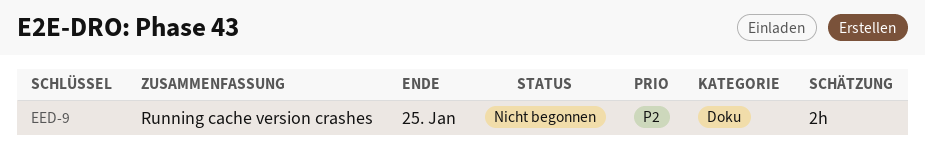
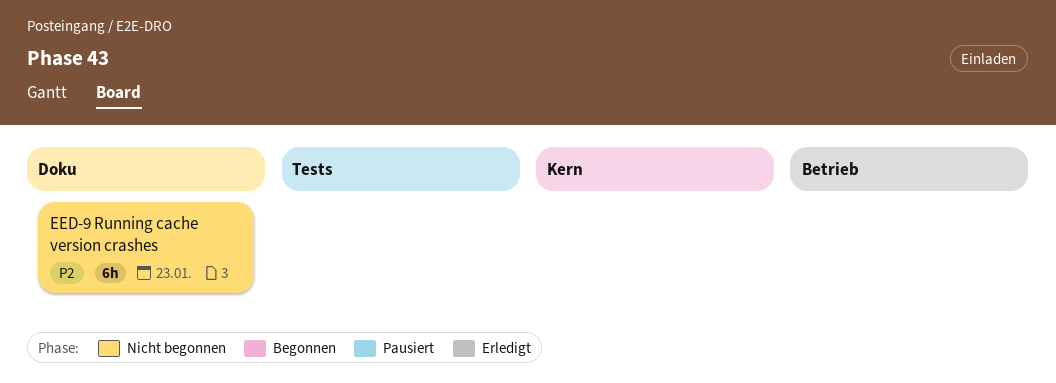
EED-9, estimate: 2h -> 6h
EED-9, due: Jan 25 -> Jan 23

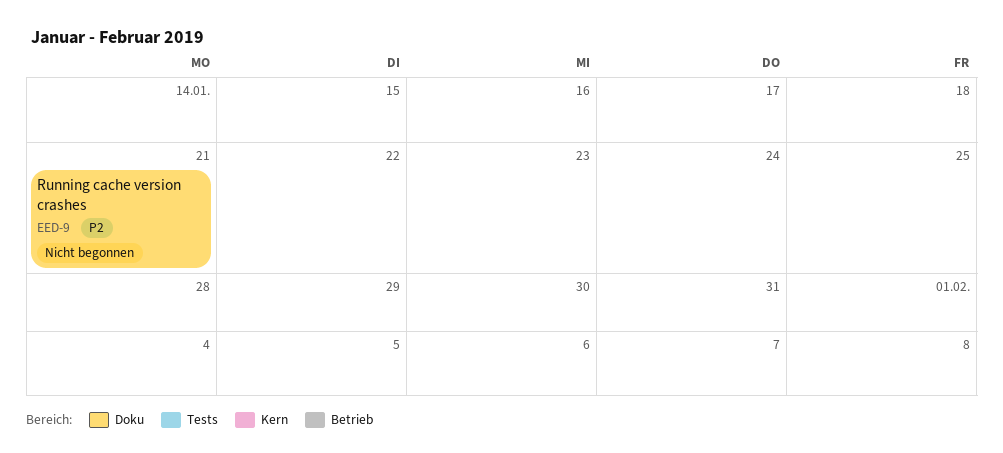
EED-9, due: Jan 23 -> Jan 21

